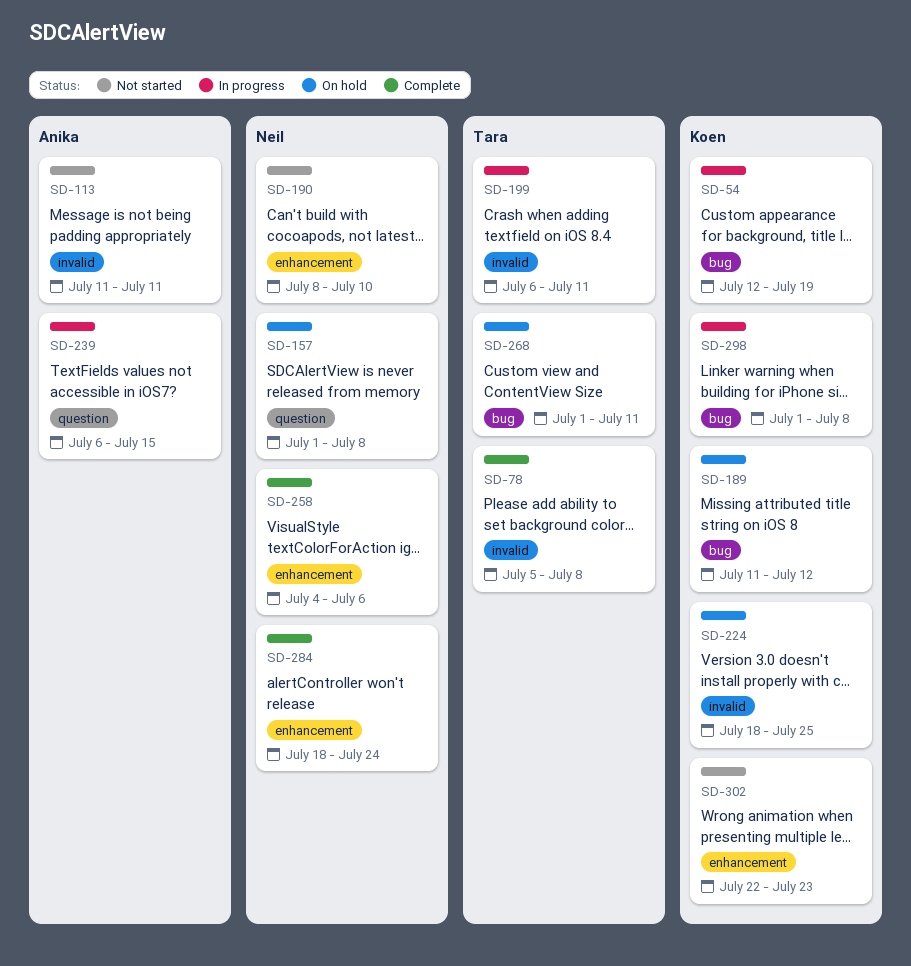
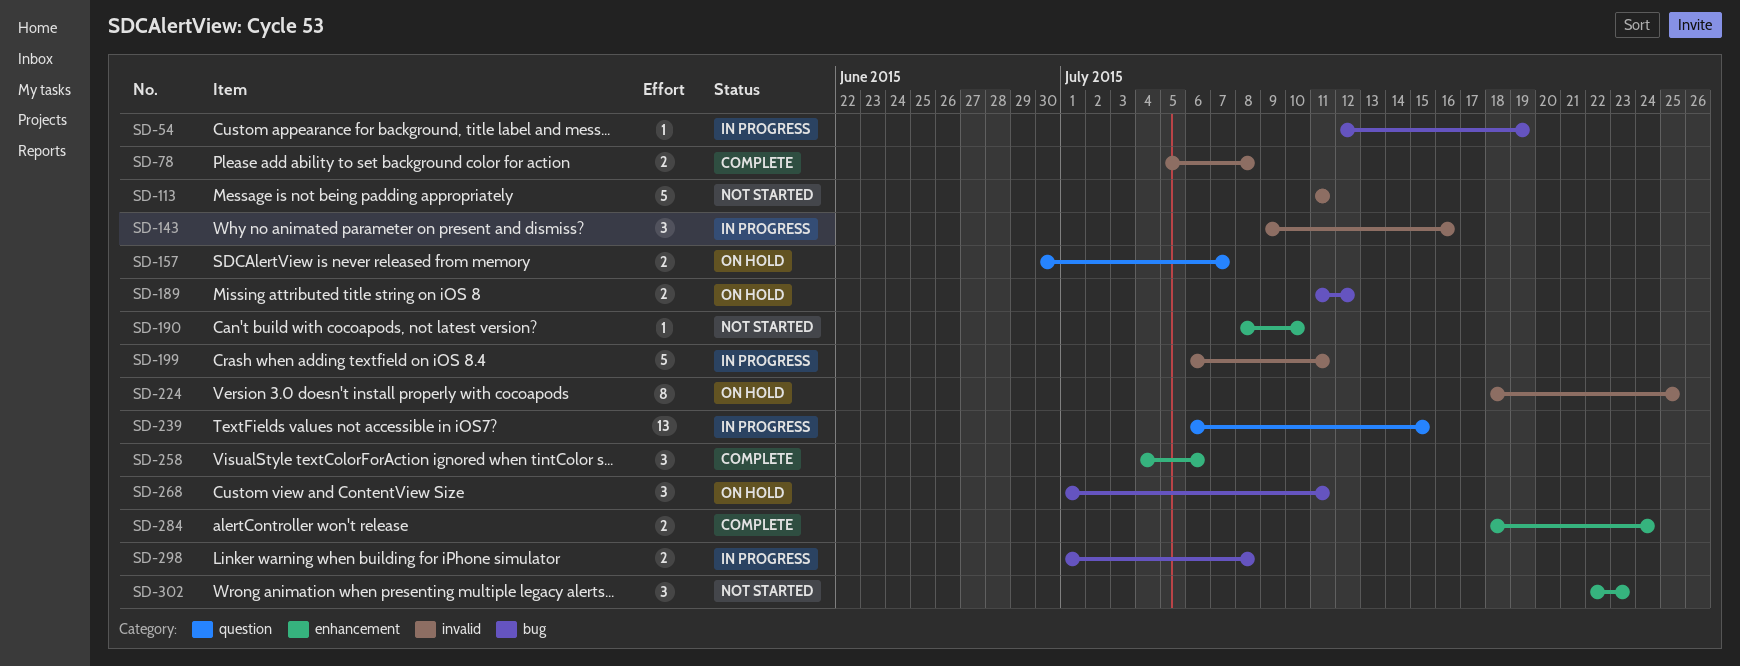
SD-143: none -> present
SD-157, start: Jul 1 -> Jun 30
SD-157, due: Jul 8 -> Jul 7

